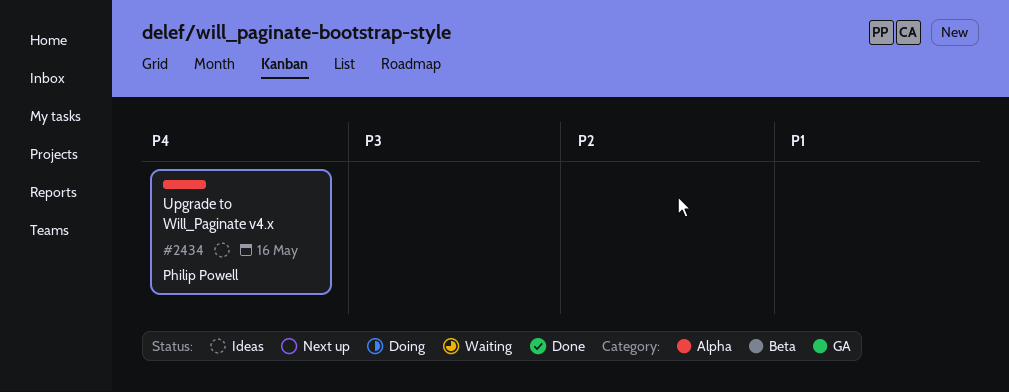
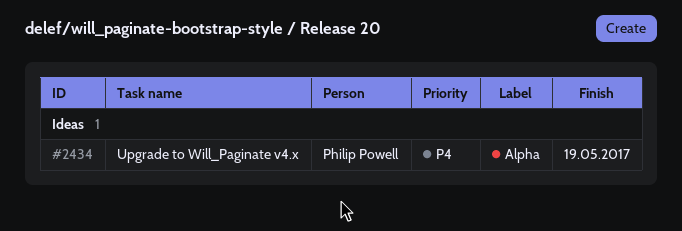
#2434, due: May 16 -> May 19

